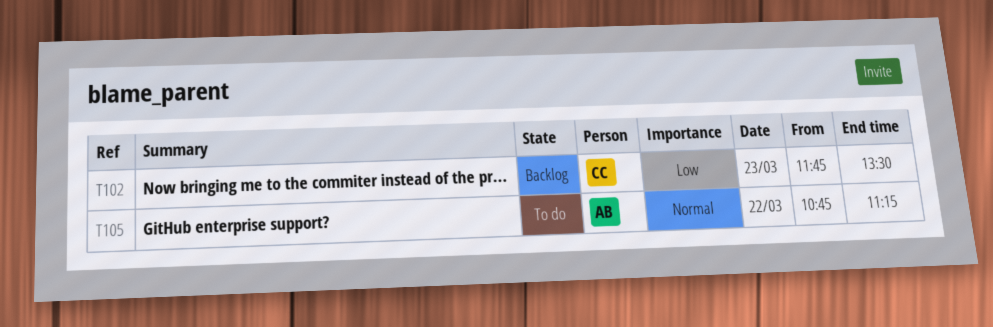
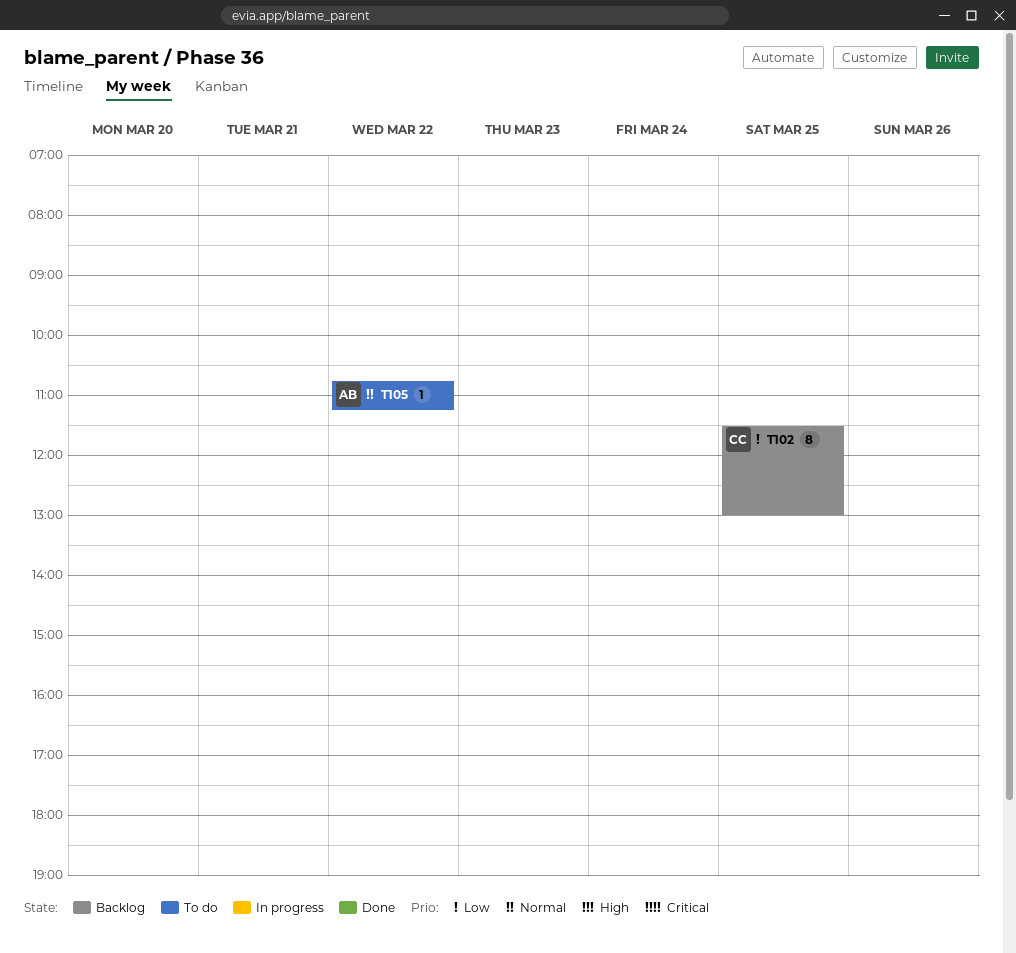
T102, day: Mar 23 -> Mar 25
T102, begins: 11:45 -> 11:30
T102, ends: 13:30 -> 13:00

